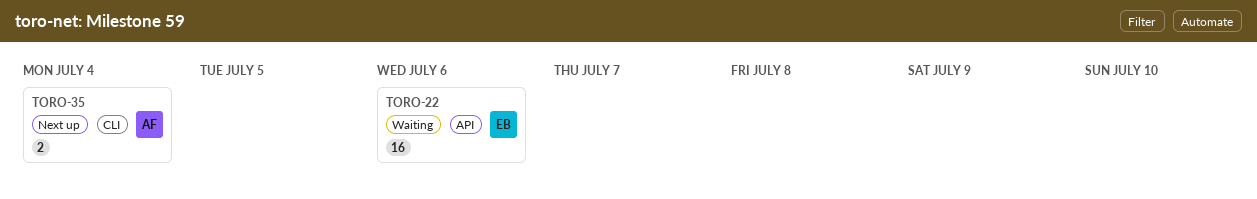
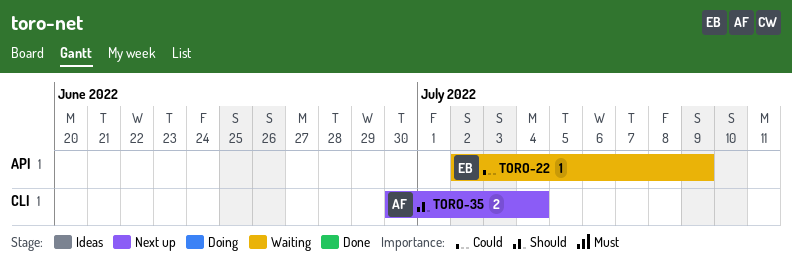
TORO-22, estimate: 16 -> 1
TORO-22, due: Jul 6 -> Jul 9

